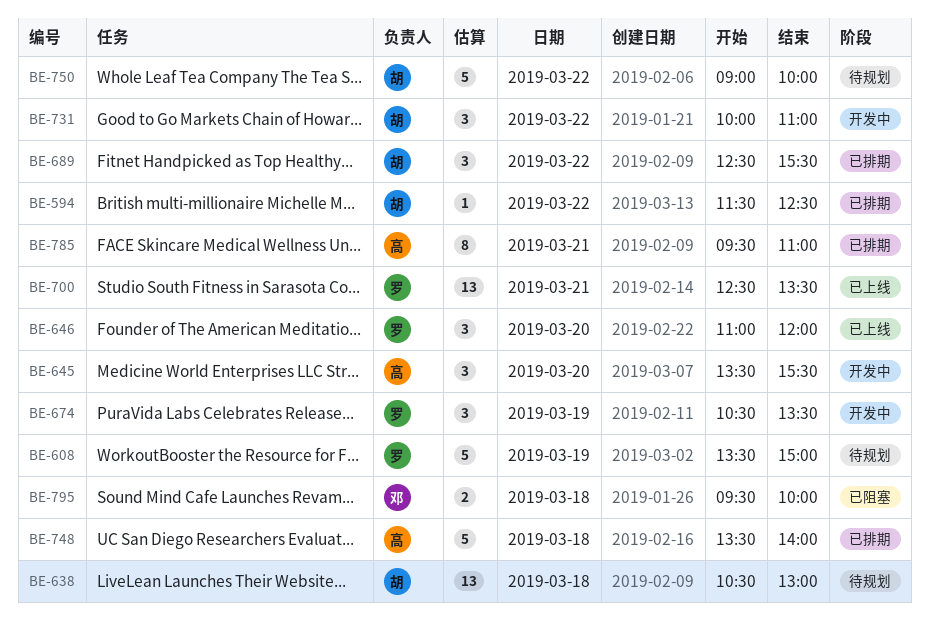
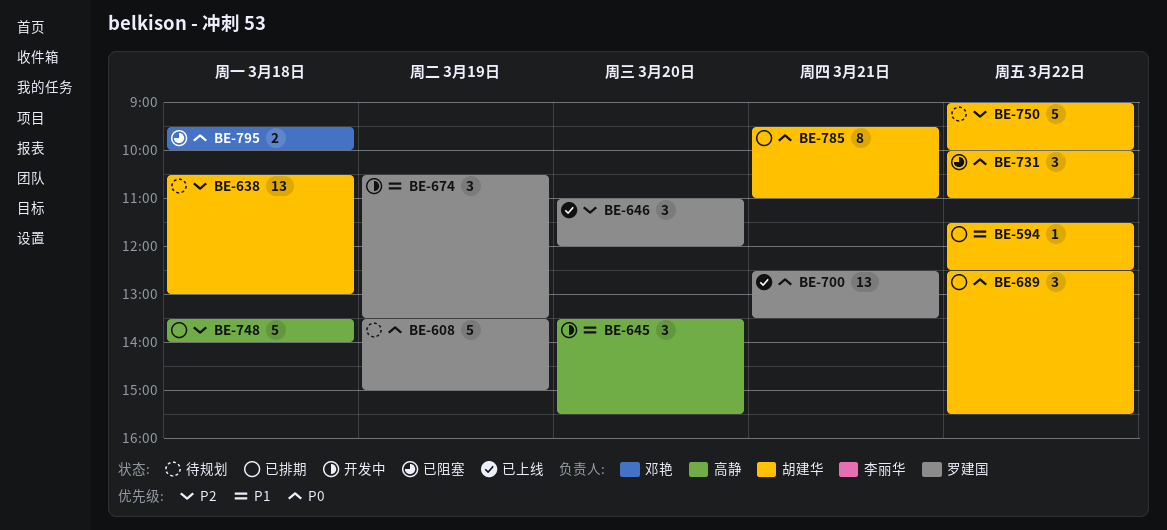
BE-731, status: 开发中 -> 已阻塞
BE-785, owner: 高静 -> 胡建华

